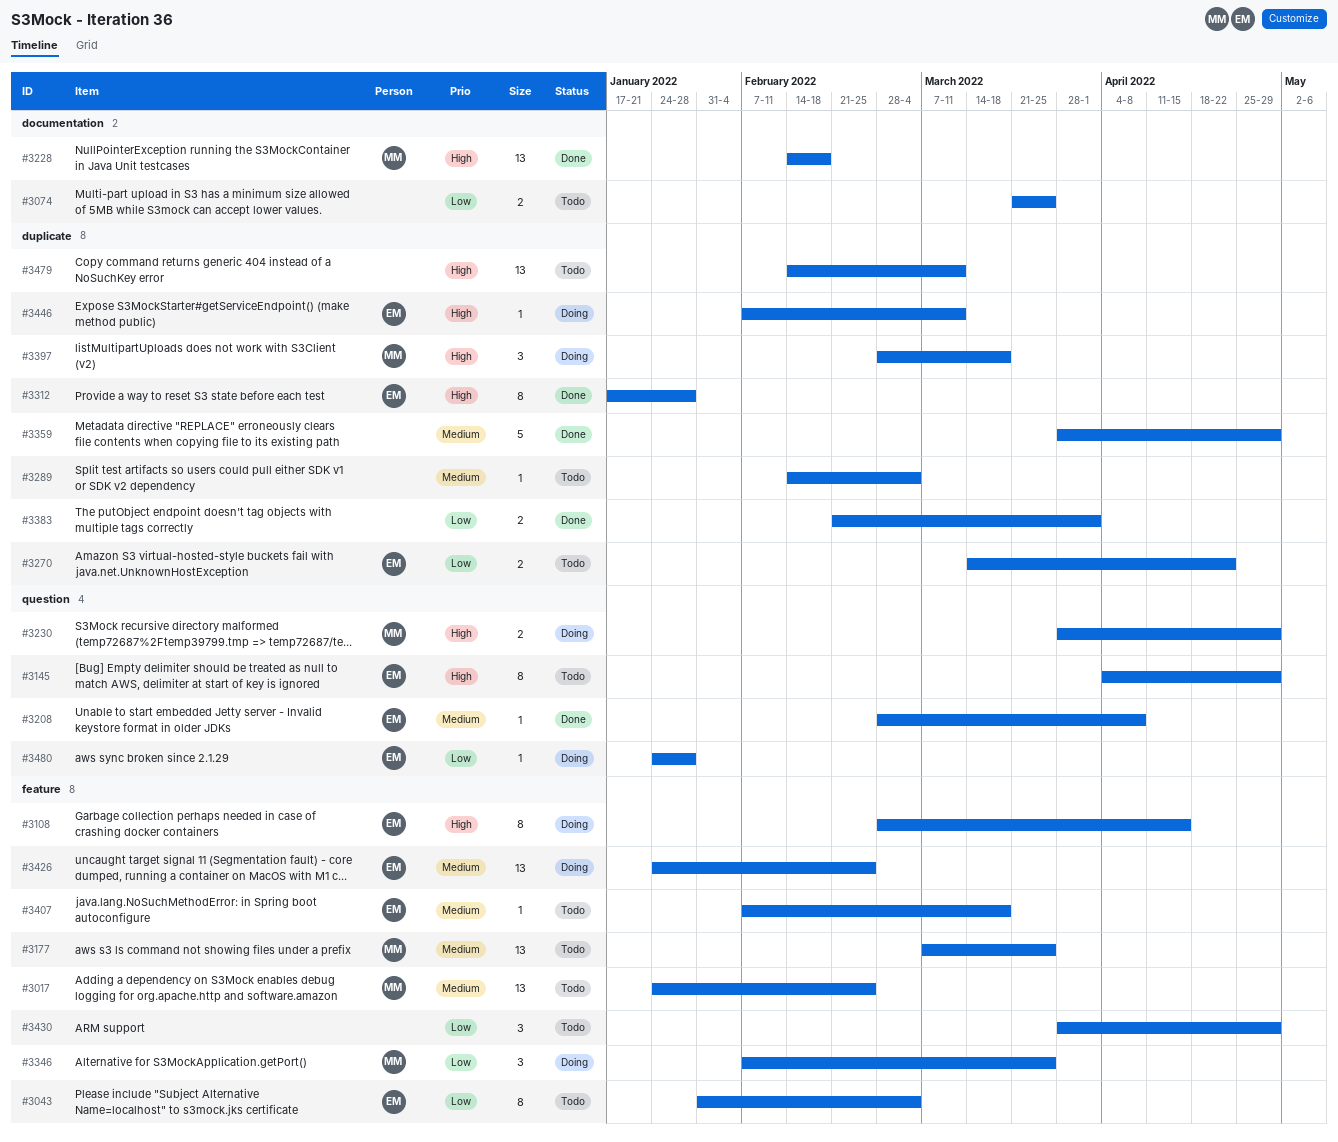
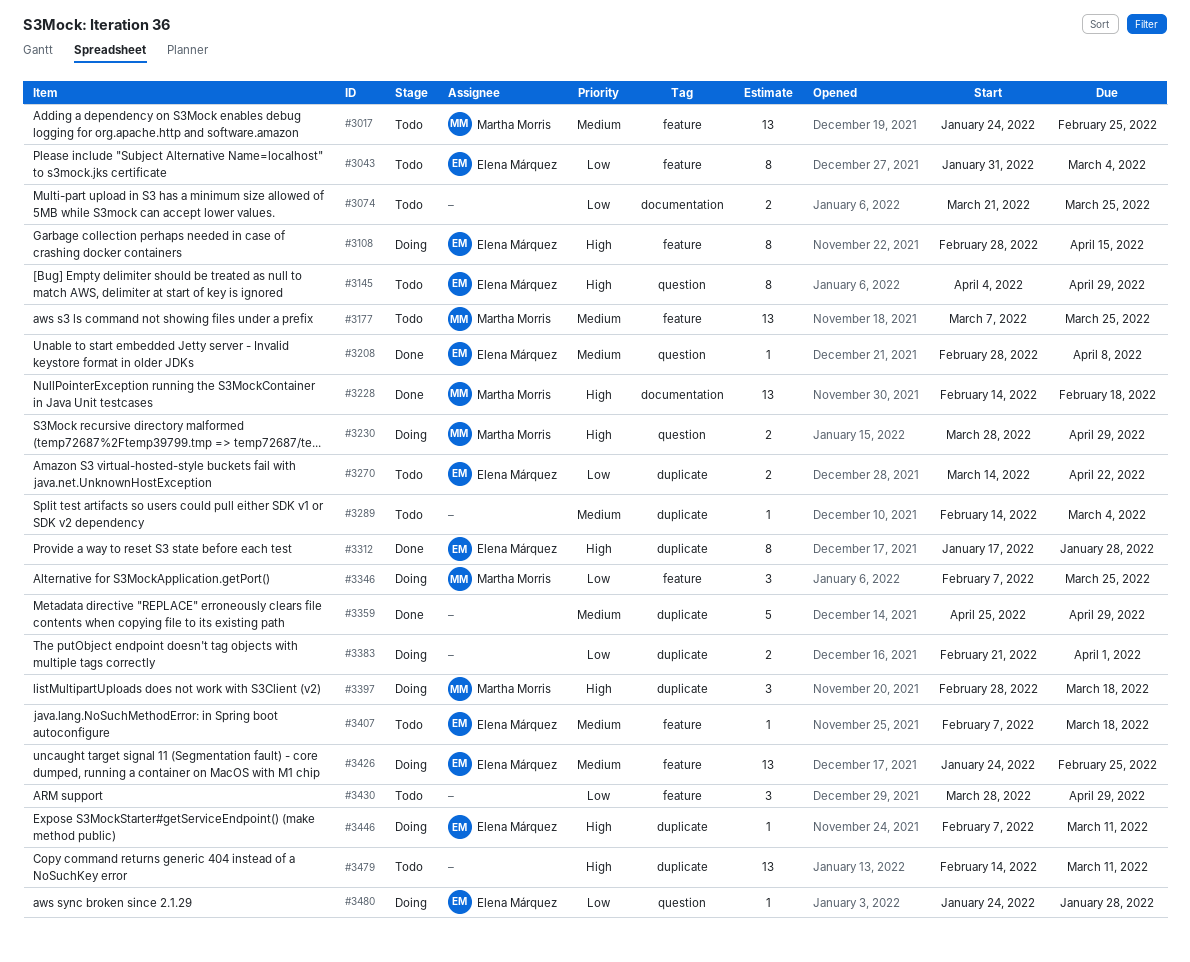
#3359, start: Mar 28 -> Apr 25
#3383, status: Done -> Doing

